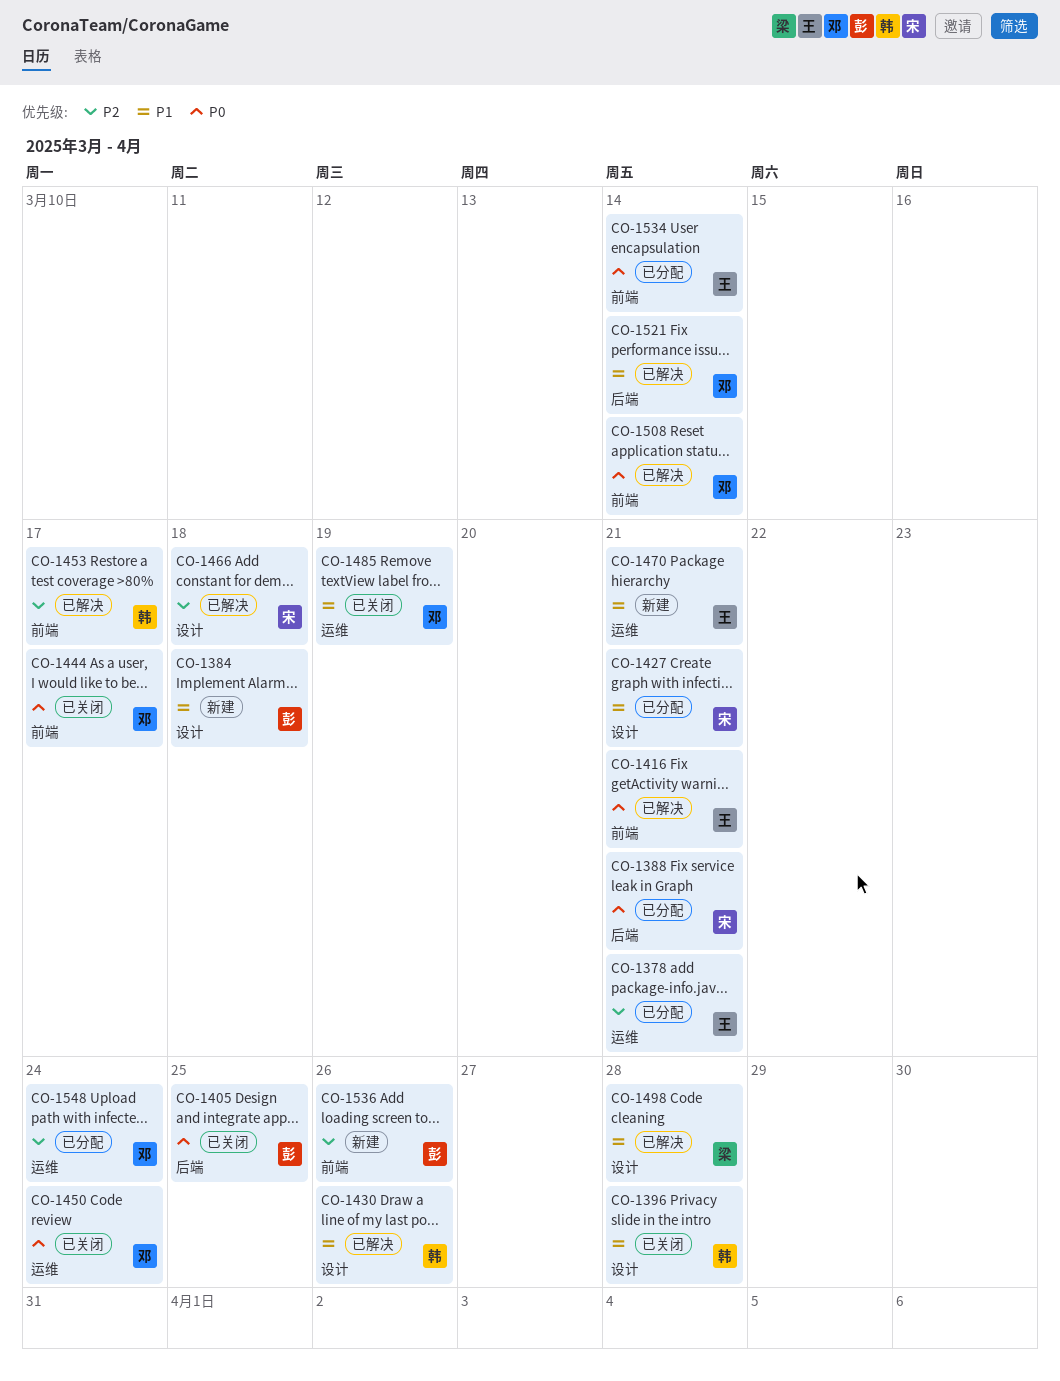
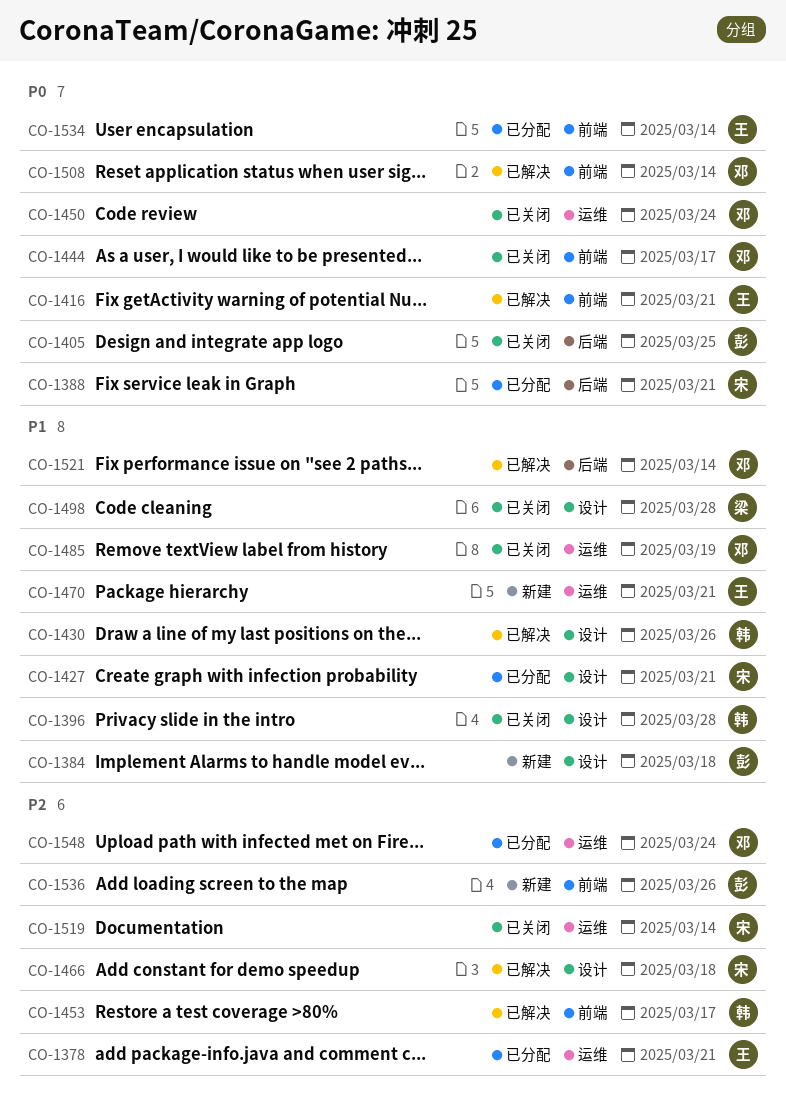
CO-1498, status: 已解决 -> 已关闭
CO-1519: none -> present

